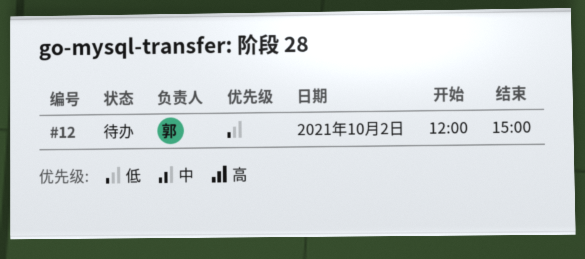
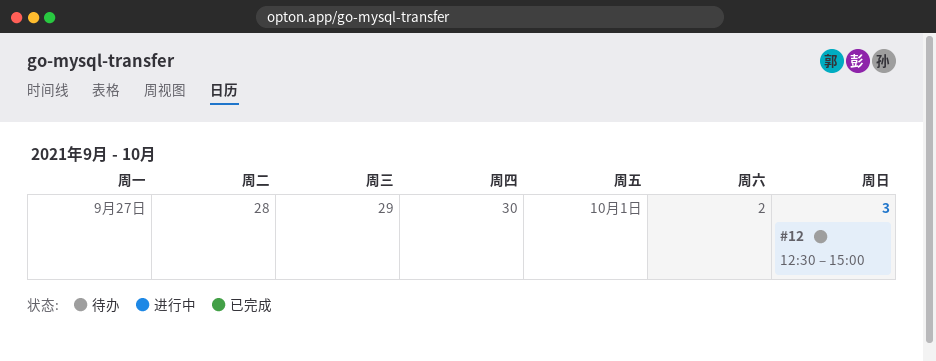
#12, day: Oct 2 -> Oct 3
#12, begins: 12:00 -> 12:30

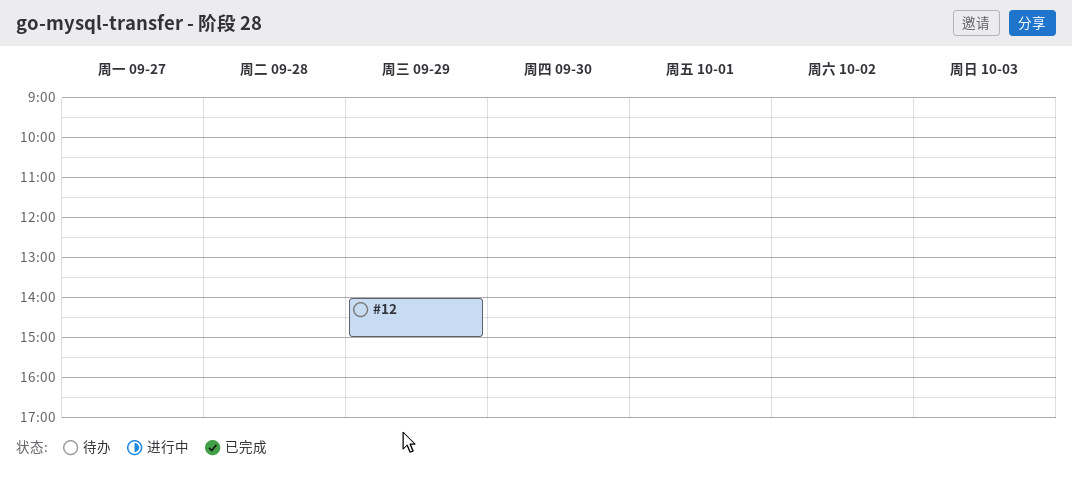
#12, day: Oct 3 -> Sep 29
#12, begins: 12:30 -> 14:00

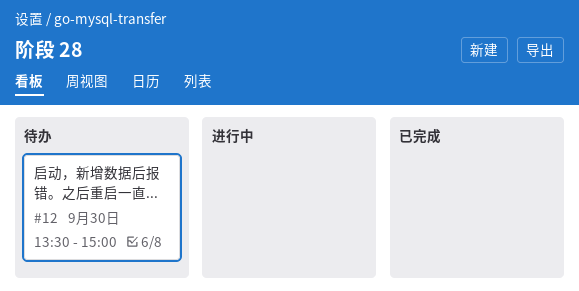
#12, day: Sep 29 -> Sep 30
#12, begins: 14:00 -> 13:30

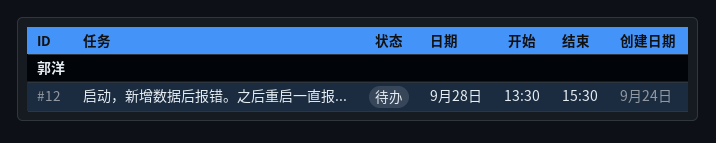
#12, day: Sep 30 -> Sep 28
#12, ends: 15:00 -> 15:30

